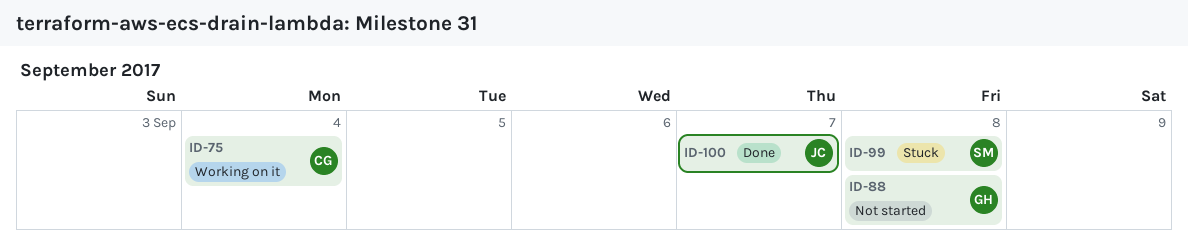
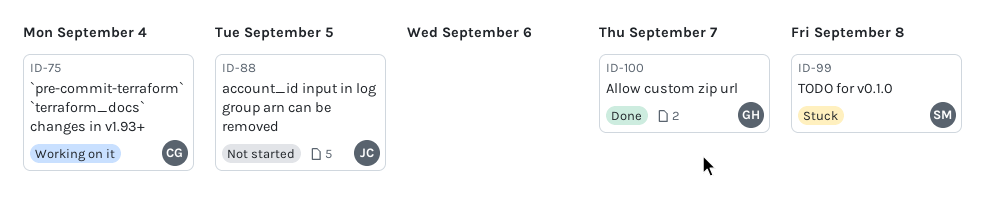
ID-88, owner: GH -> JC
ID-88, due: Sep 8 -> Sep 5
ID-100, owner: JC -> GH

